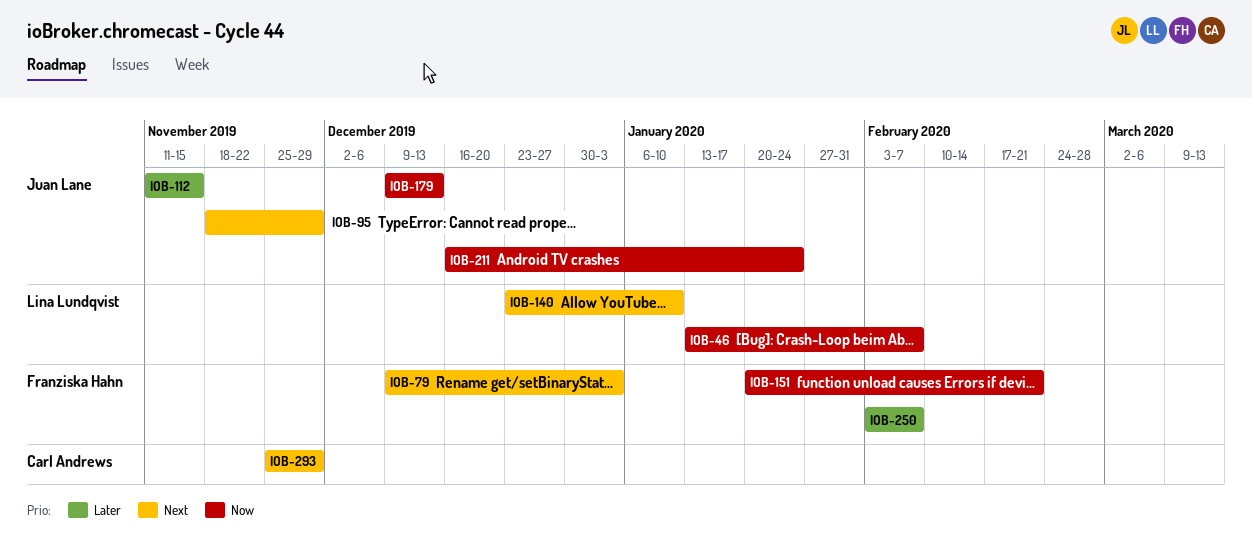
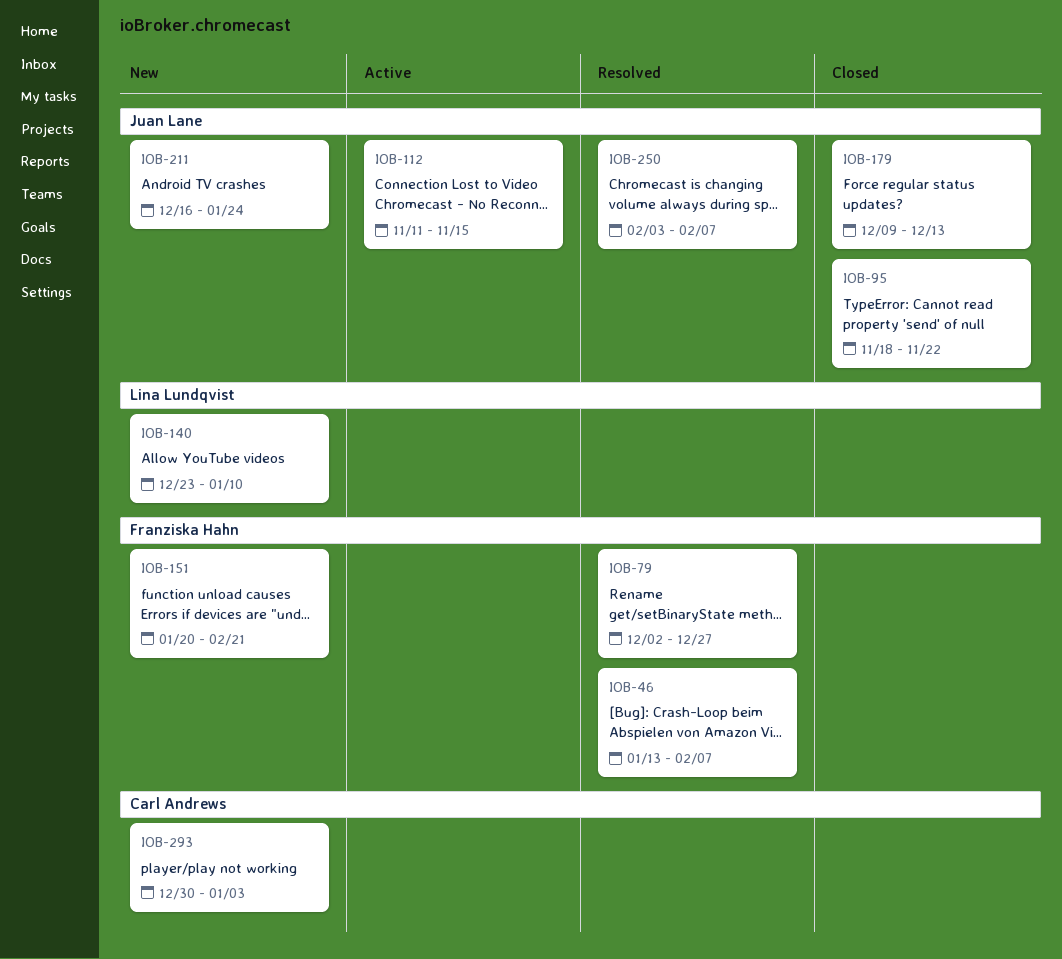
IOB-46, owner: Lina Lundqvist -> Franziska Hahn
IOB-79, start: Dec 9 -> Dec 2
IOB-79, due: Jan 3 -> Dec 27
IOB-95, due: Nov 29 -> Nov 22
IOB-250, owner: Franziska Hahn -> Juan Lane
IOB-293, start: Nov 25 -> Dec 30
IOB-293, due: Nov 29 -> Jan 3

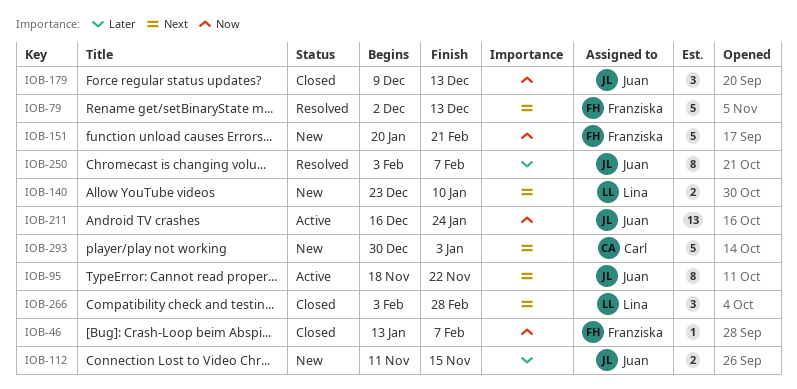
IOB-46, status: Resolved -> Closed
IOB-79, due: Dec 27 -> Dec 13
IOB-95, status: Closed -> Active
IOB-112, status: Active -> New
IOB-211, status: New -> Active
IOB-266: none -> present

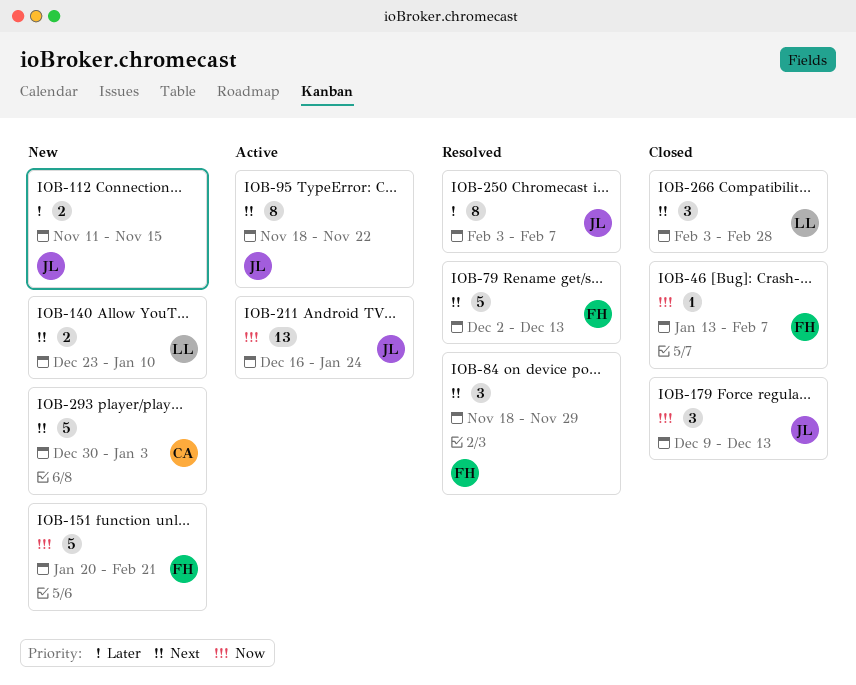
IOB-84: none -> present

